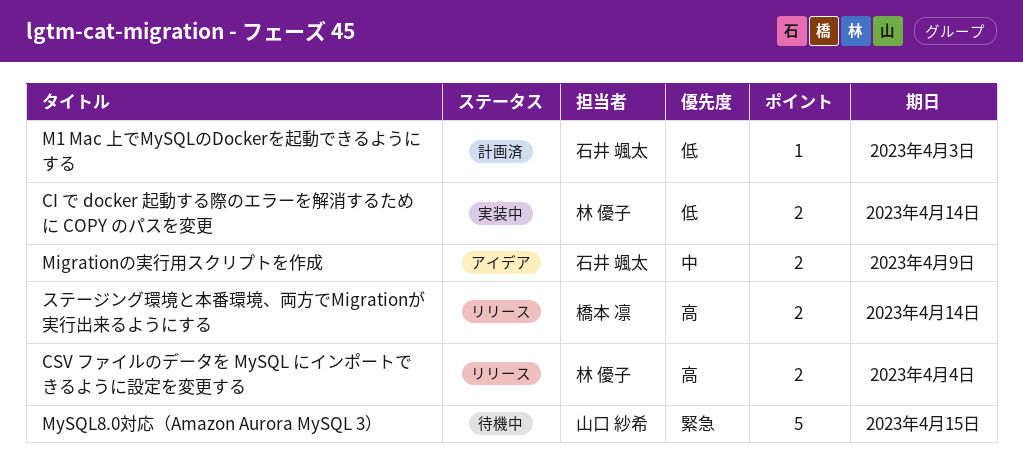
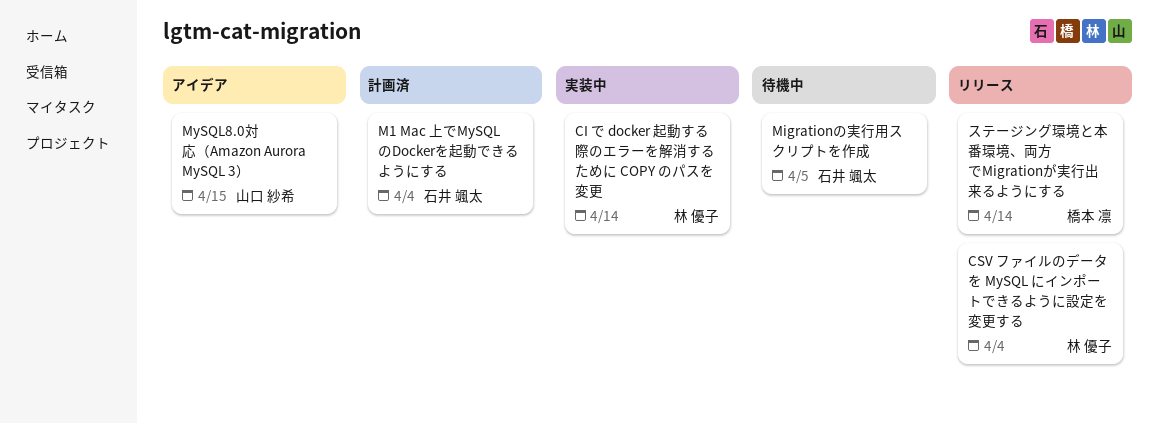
M1 Mac 上でMySQLのDockerを起動できるようにする, due: Apr 3 -> Apr 4
Migrationの実行用スクリプトを作成, status: アイデア -> 待機中
Migrationの実行用スクリプトを作成, due: Apr 9 -> Apr 5
MySQL8.0対応（Amazon Aurora MySQL 3）, status: 待機中 -> アイデア

